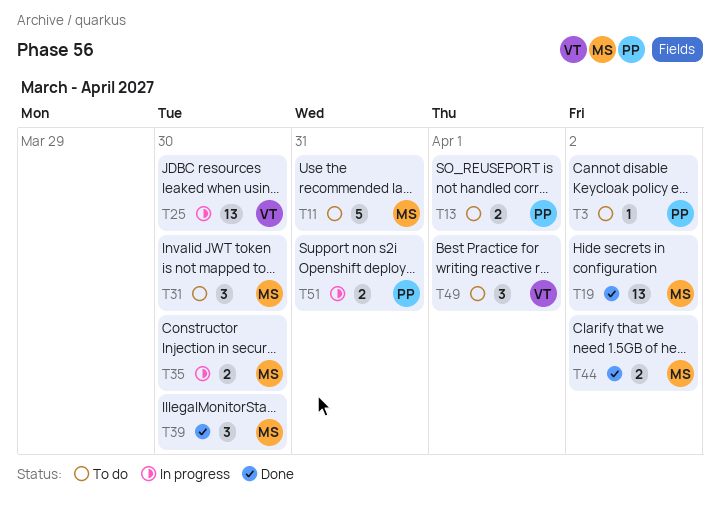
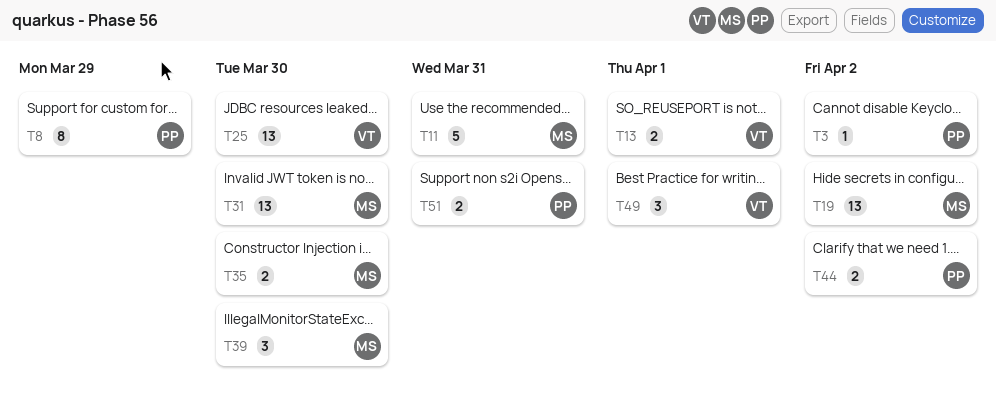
T8: none -> present
T13, owner: PP -> VT
T31, estimate: 3 -> 13
T44, owner: MS -> PP

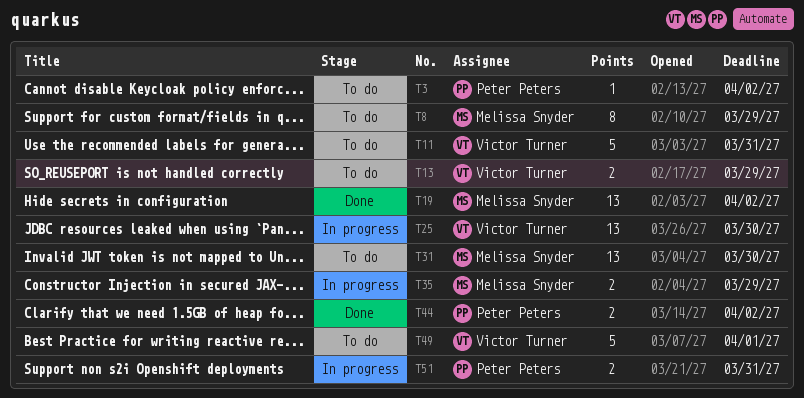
T8, owner: Peter Peters -> Melissa Snyder
T11, owner: Melissa Snyder -> Victor Turner
T13, due: Apr 1 -> Mar 29
T35, due: Mar 30 -> Mar 29
T39: present -> none
T49, estimate: 3 -> 5

